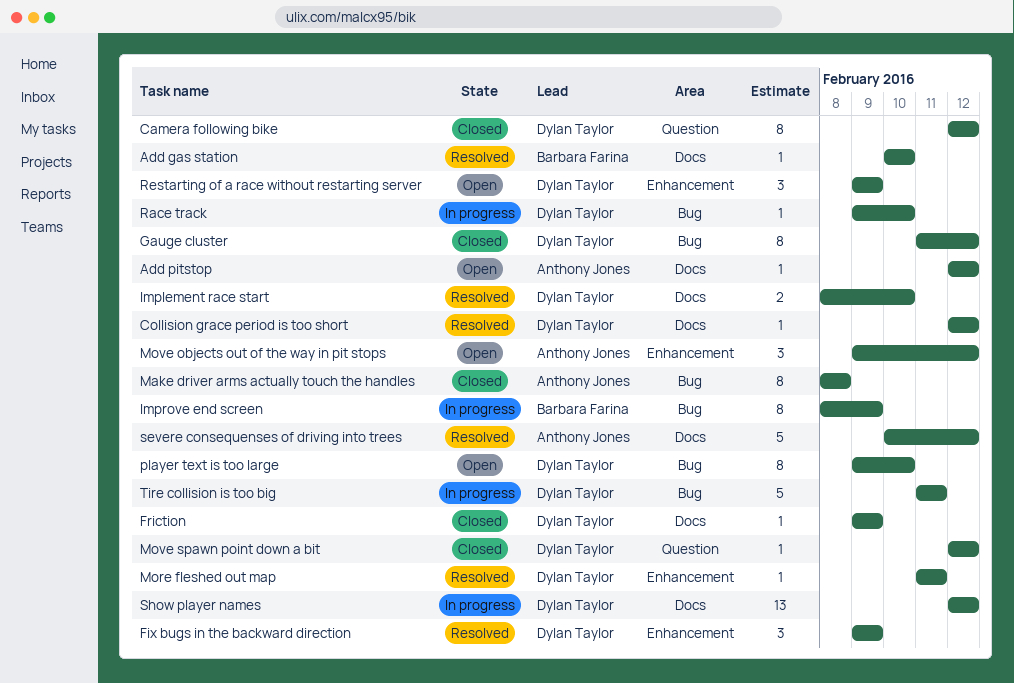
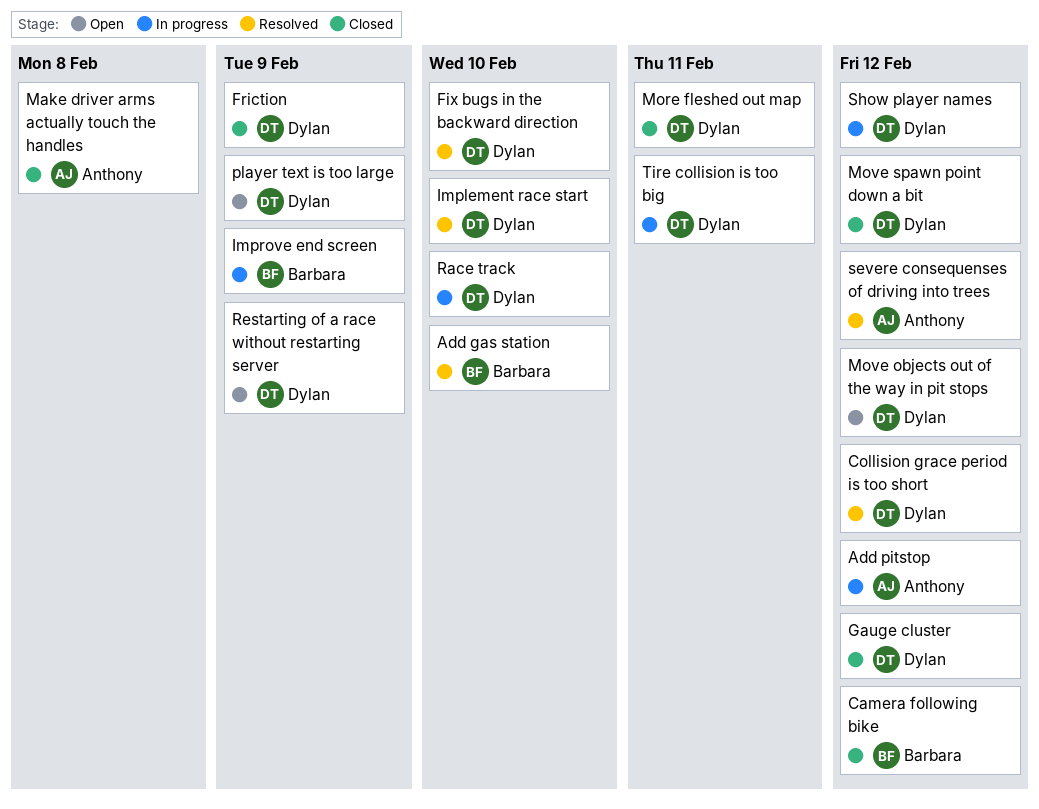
Add pitstop, status: Open -> In progress
Camera following bike, owner: Dylan Taylor -> Barbara Farina
Fix bugs in the backward direction, due: Feb 9 -> Feb 10
More fleshed out map, status: Resolved -> Closed
Move objects out of the way in pit stops, owner: Anthony Jones -> Dylan Taylor
player text is too large, due: Feb 10 -> Feb 9

